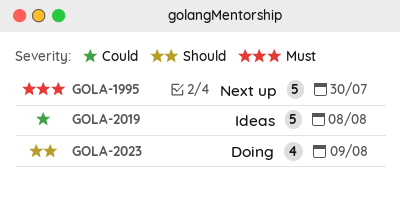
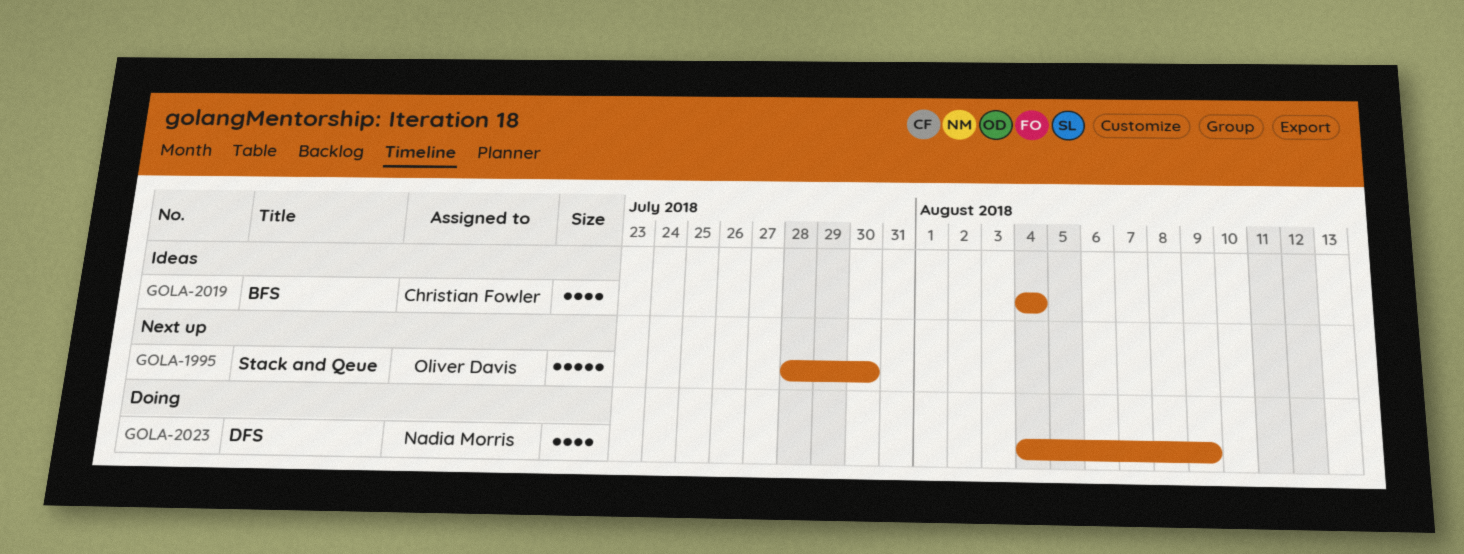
GOLA-2019, estimate: 5 -> 4
GOLA-2019, due: Aug 8 -> Aug 4

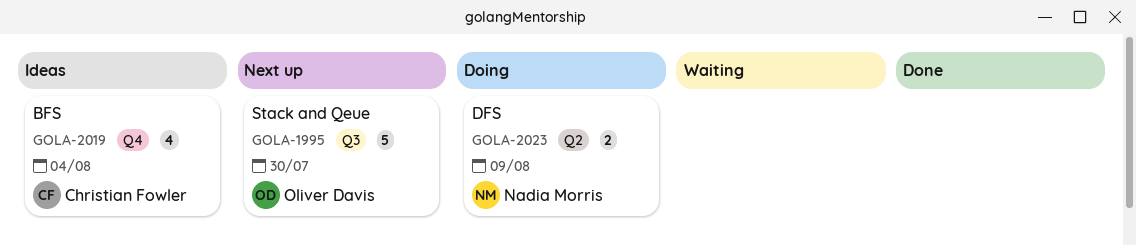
GOLA-2023, estimate: 4 -> 2

